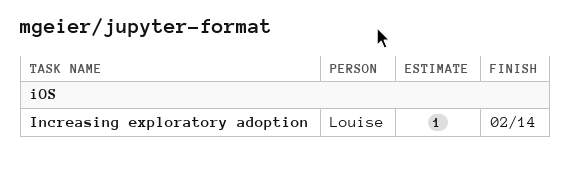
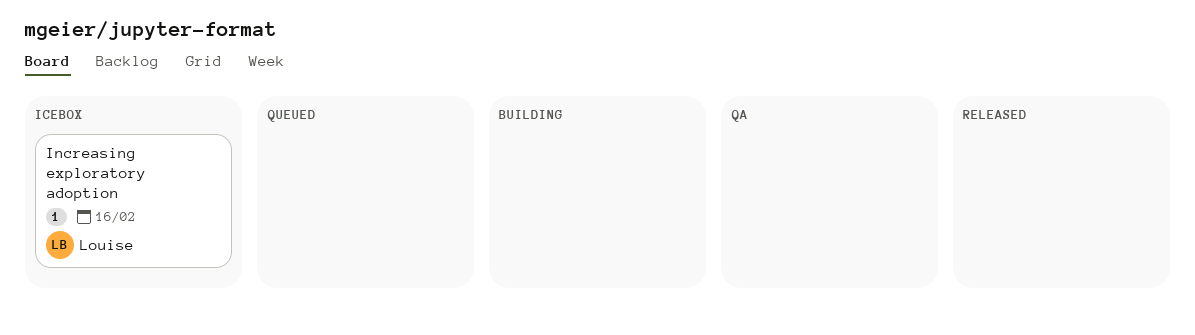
Increasing exploratory adoption, due: Feb 14 -> Feb 16

